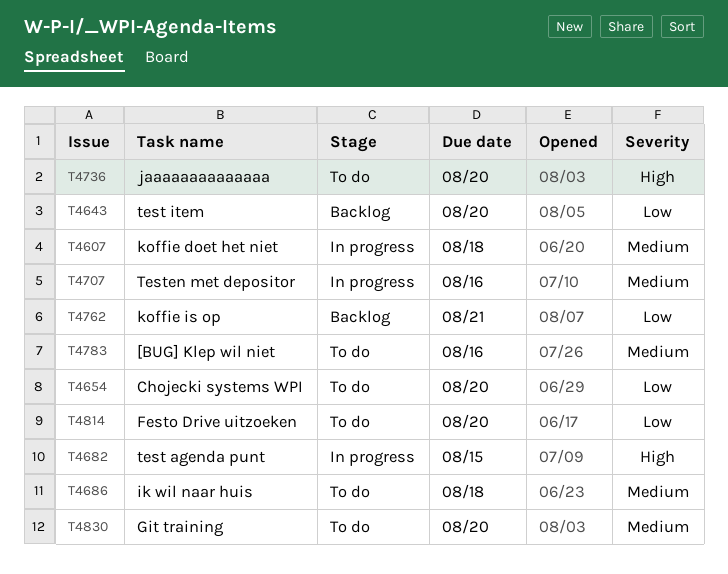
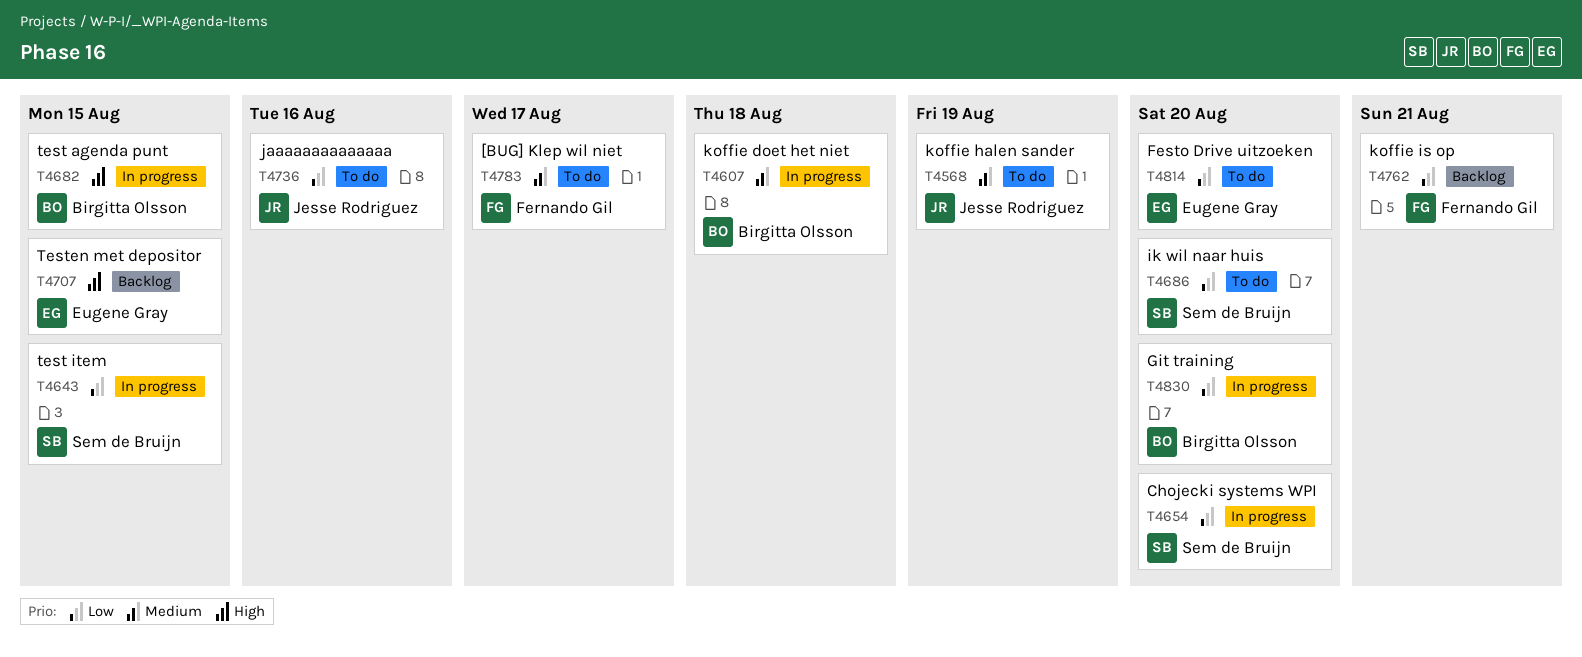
T4568: none -> present
T4643, status: Backlog -> In progress
T4643, due: Aug 20 -> Aug 15
T4654, status: To do -> In progress
T4686, priority: Medium -> Low
T4686, due: Aug 18 -> Aug 20
T4707, status: In progress -> Backlog
T4707, priority: Medium -> High
T4707, due: Aug 16 -> Aug 15
T4736, priority: High -> Low
T4736, due: Aug 20 -> Aug 16
T4783, due: Aug 16 -> Aug 17
T4830, status: To do -> In progress
T4830, priority: Medium -> Low

